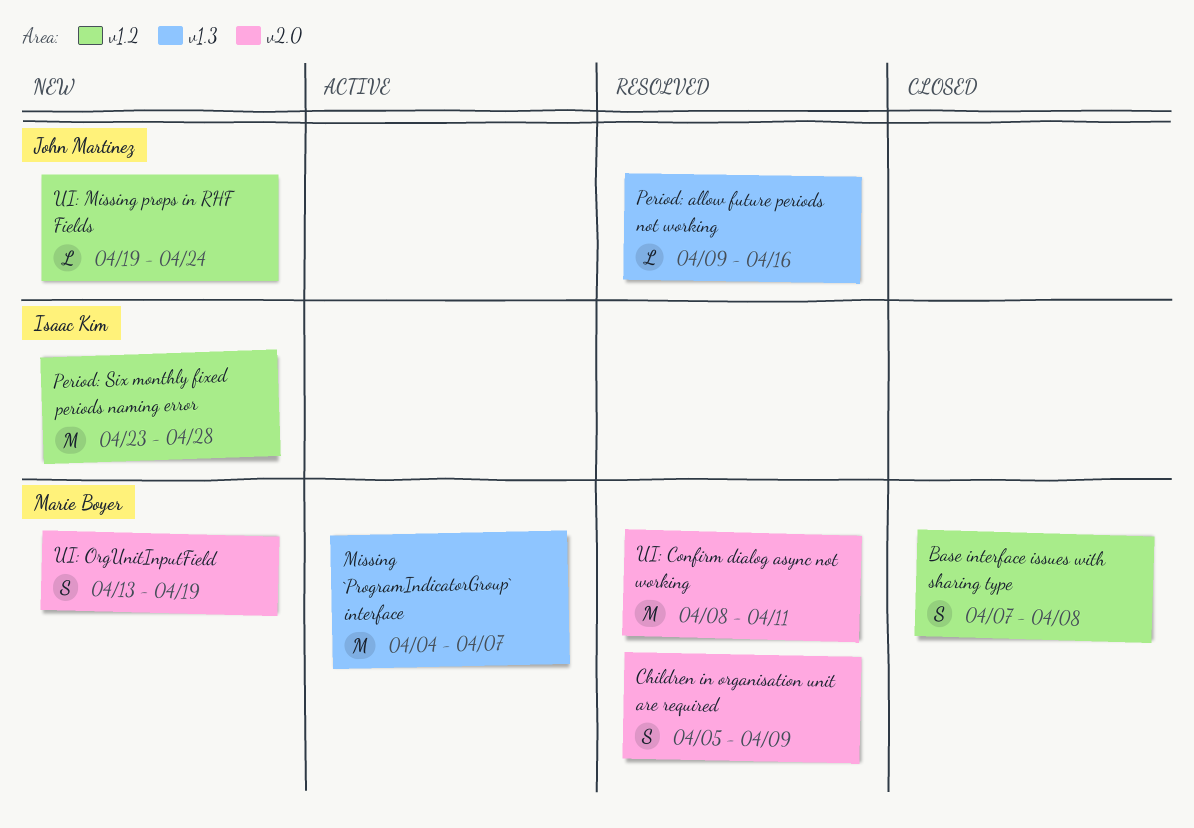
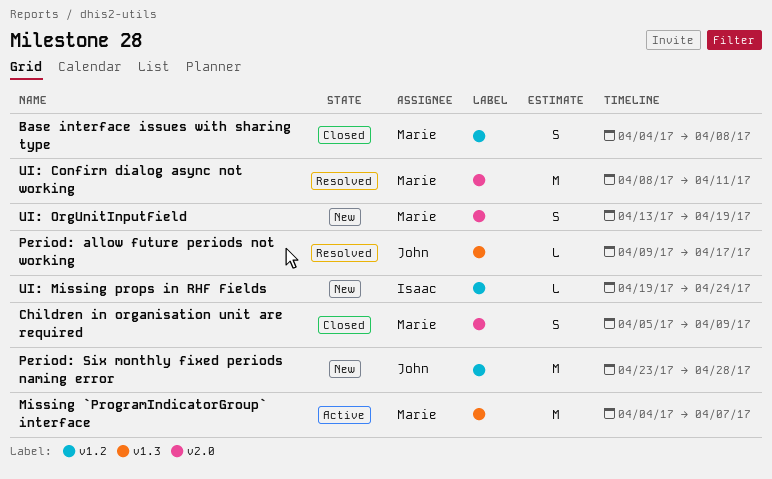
Base interface issues with sharing type, start: Apr 7 -> Apr 4
Children in organisation unit are required, status: Resolved -> Closed
Period: allow future periods not working, due: Apr 16 -> Apr 17
Period: Six monthly fixed periods naming error, owner: Isaac Kim -> John Martinez
UI: Missing props in RHF Fields, owner: John Martinez -> Isaac Kim

